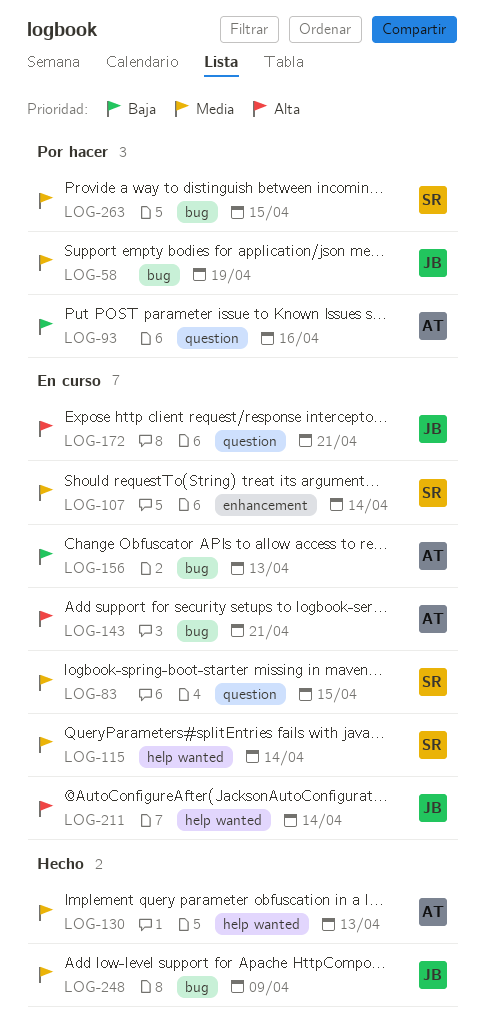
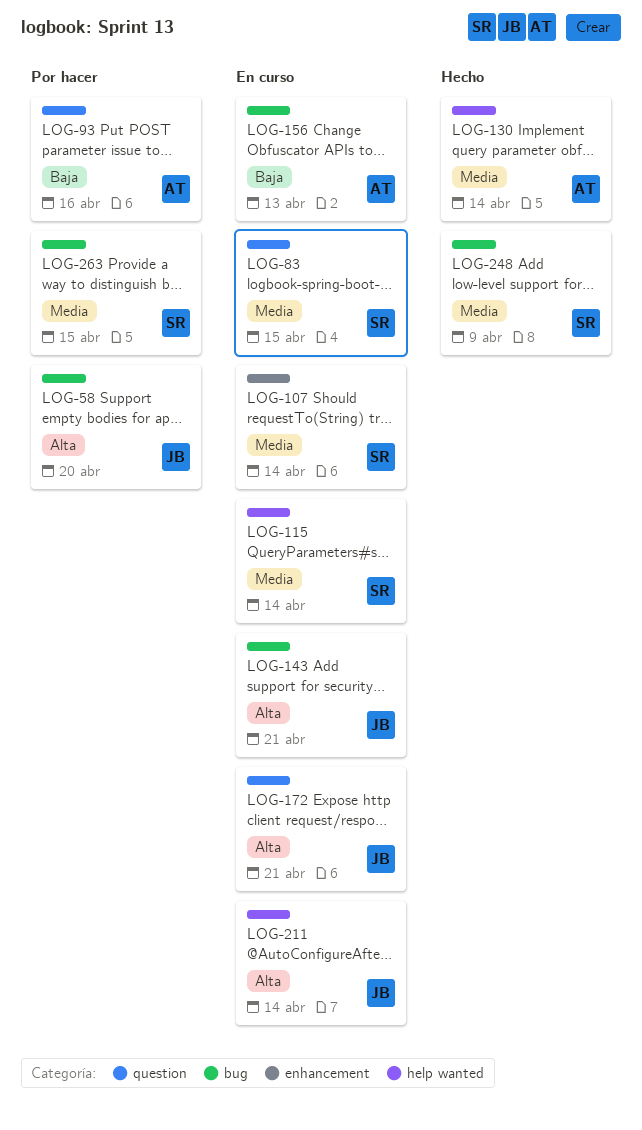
LOG-58, priority: Media -> Alta
LOG-58, due: Apr 19 -> Apr 20
LOG-130, due: Apr 13 -> Apr 14
LOG-143, owner: AT -> JB
LOG-248, owner: JB -> SR

